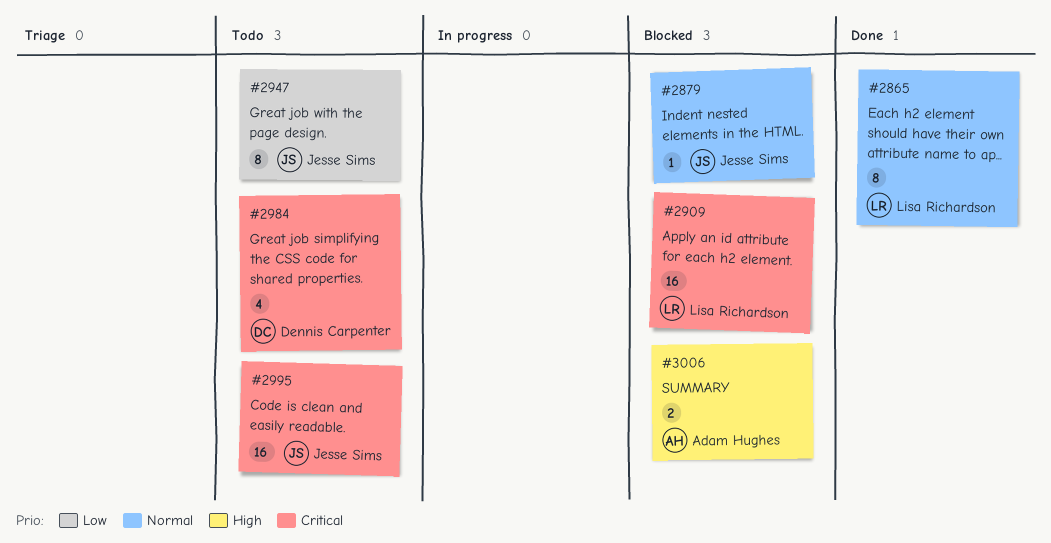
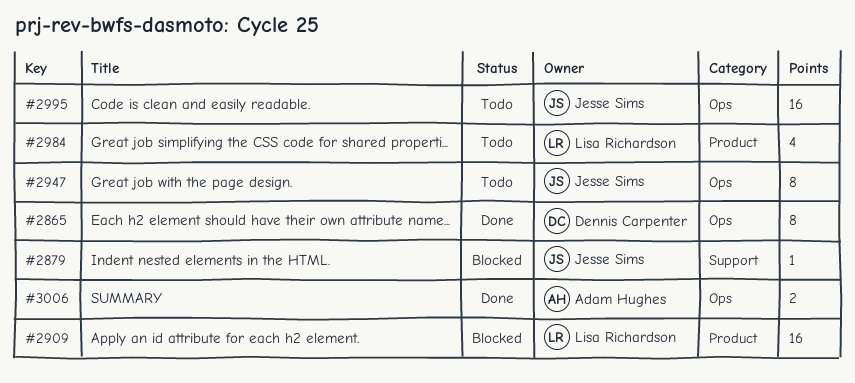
#2865, owner: Lisa Richardson -> Dennis Carpenter
#2984, owner: Dennis Carpenter -> Lisa Richardson
#3006, status: Blocked -> Done

